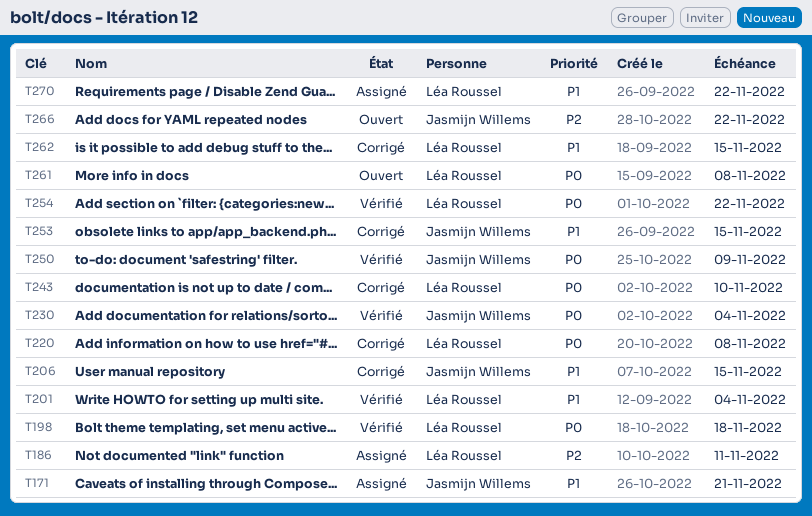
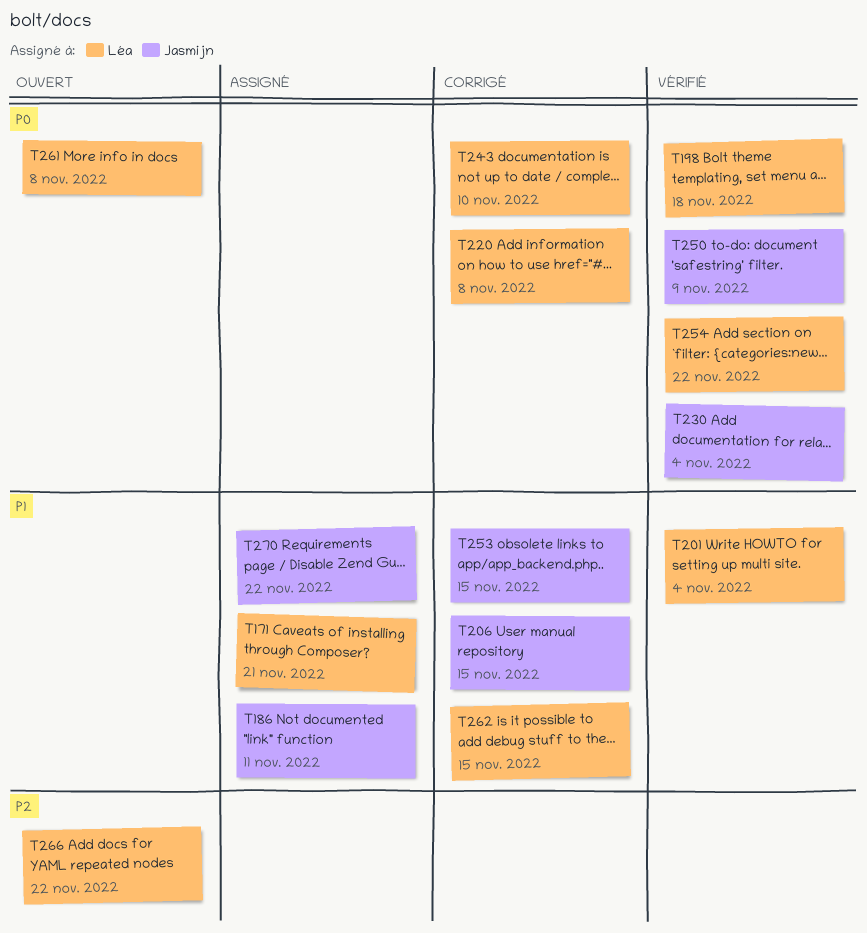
T171, owner: Jasmijn Willems -> Léa Roussel
T186, owner: Léa Roussel -> Jasmijn Willems
T186, priority: P2 -> P1
T266, owner: Jasmijn Willems -> Léa Roussel
T270, owner: Léa Roussel -> Jasmijn Willems

